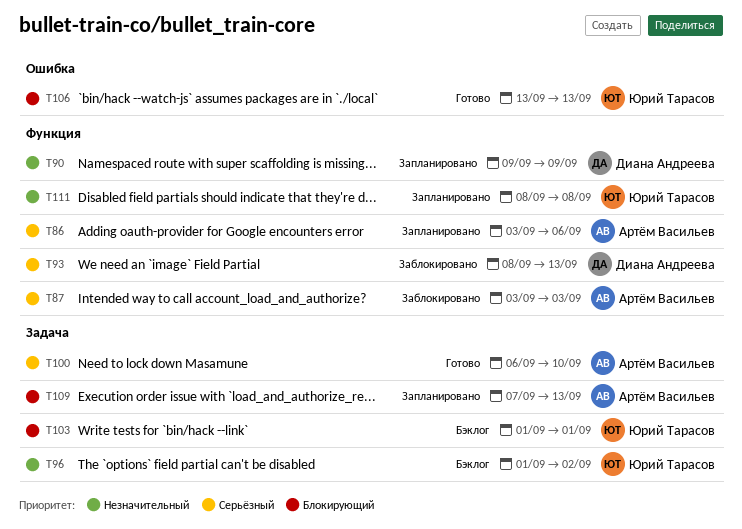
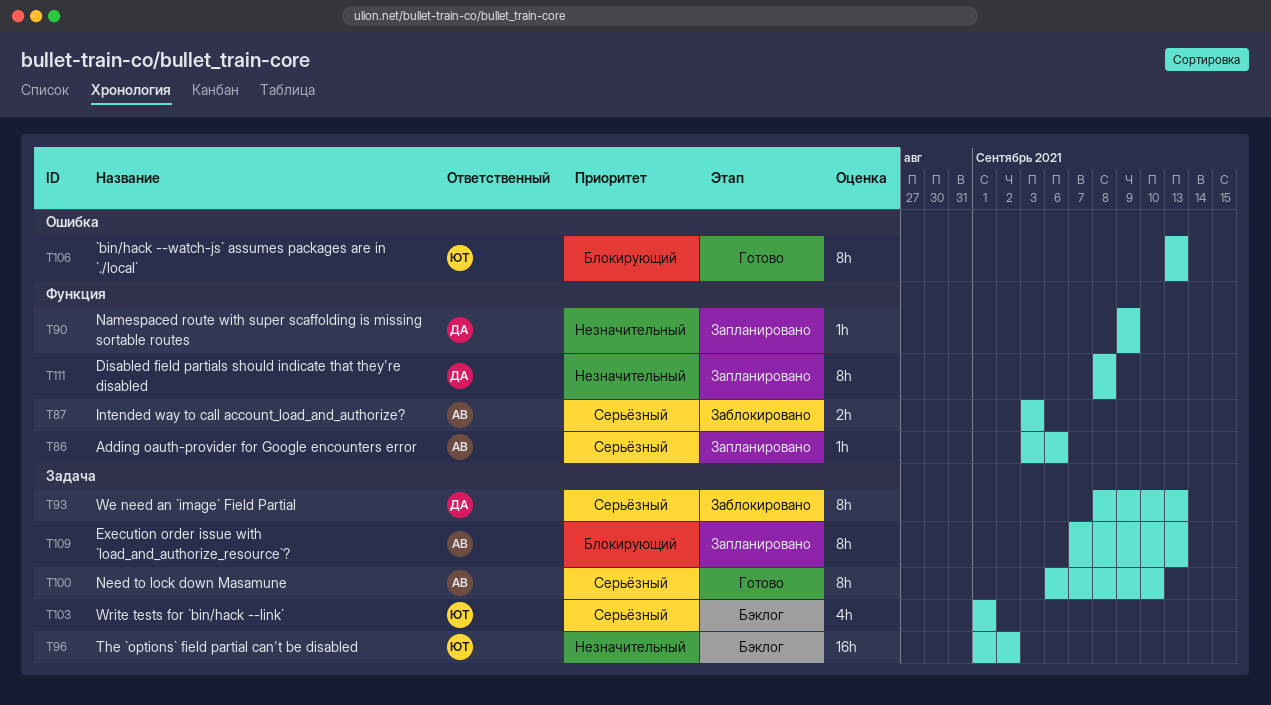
T93, label: Функция -> Задача
T103, priority: Блокирующий -> Серьёзный
T111, owner: Юрий Тарасов -> Диана Андреева

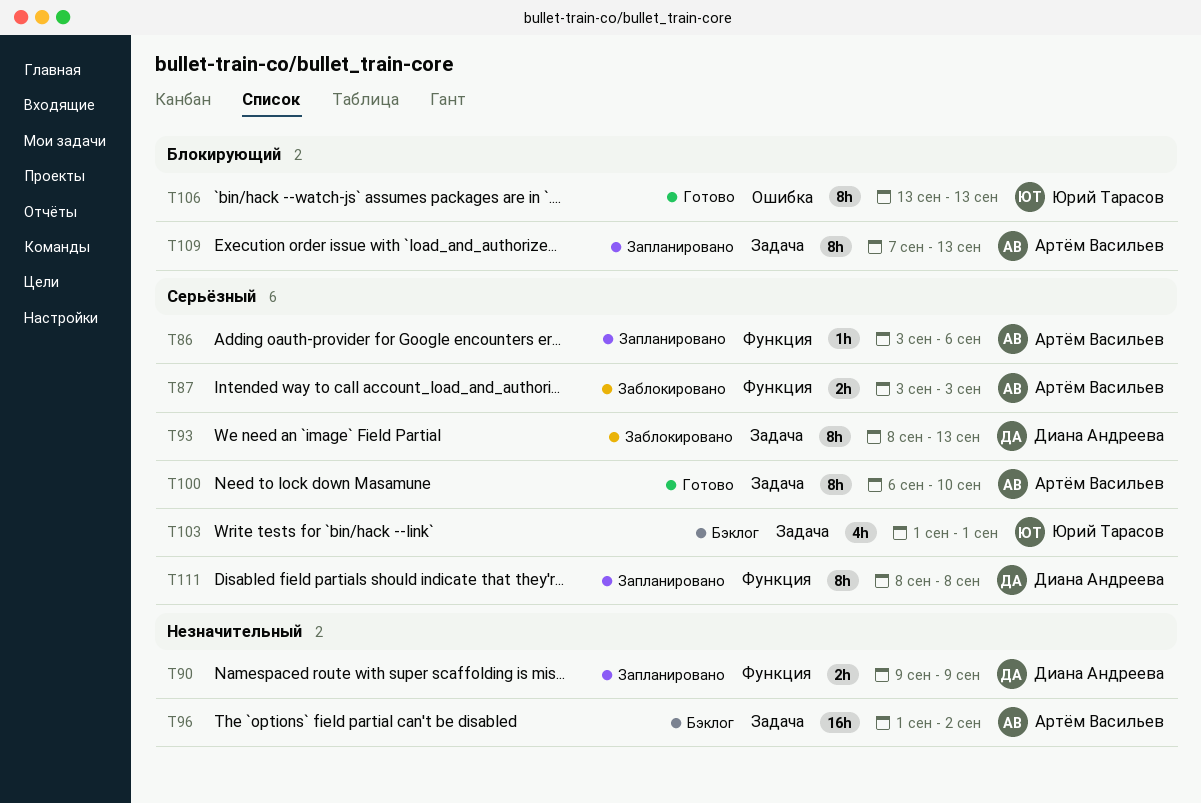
T90, estimate: 1h -> 2h
T96, owner: Юрий Тарасов -> Артём Васильев
T111, priority: Незначительный -> Серьёзный

